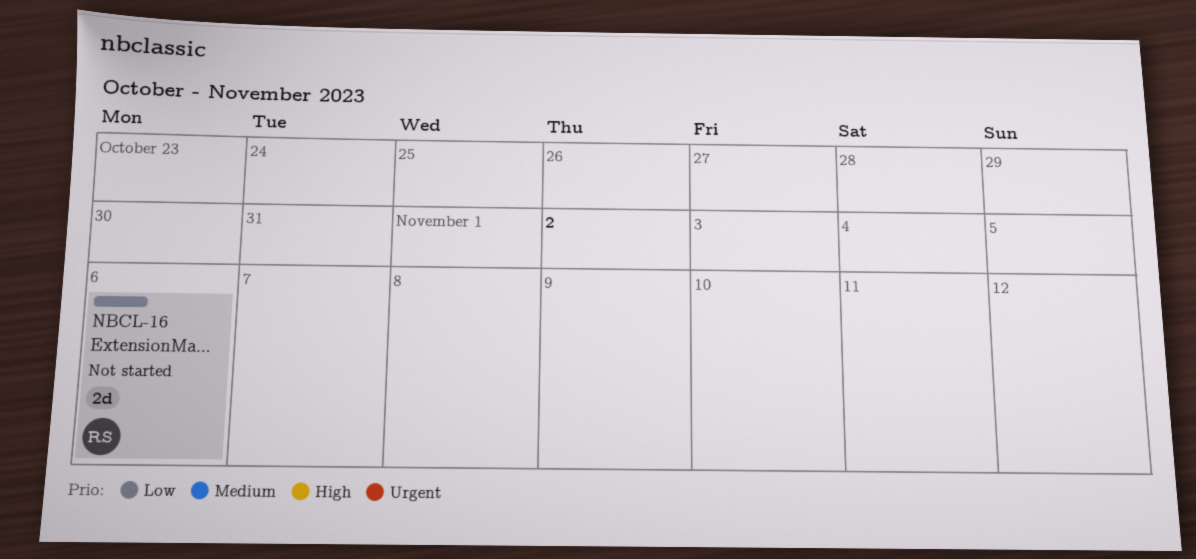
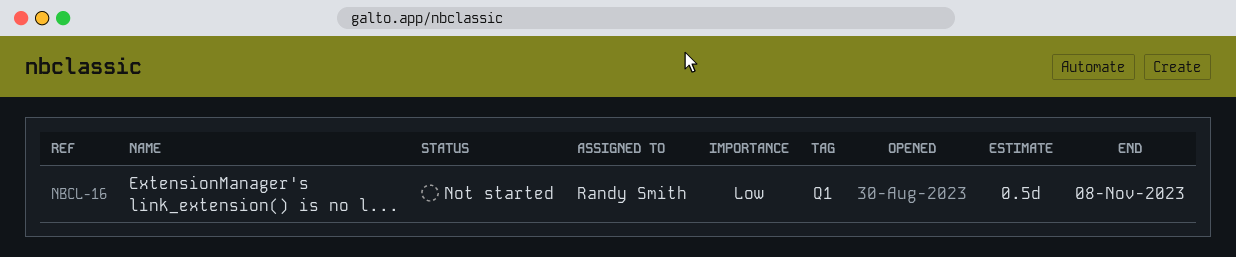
NBCL-16, estimate: 2d -> 0.5d
NBCL-16, due: Nov 6 -> Nov 8

